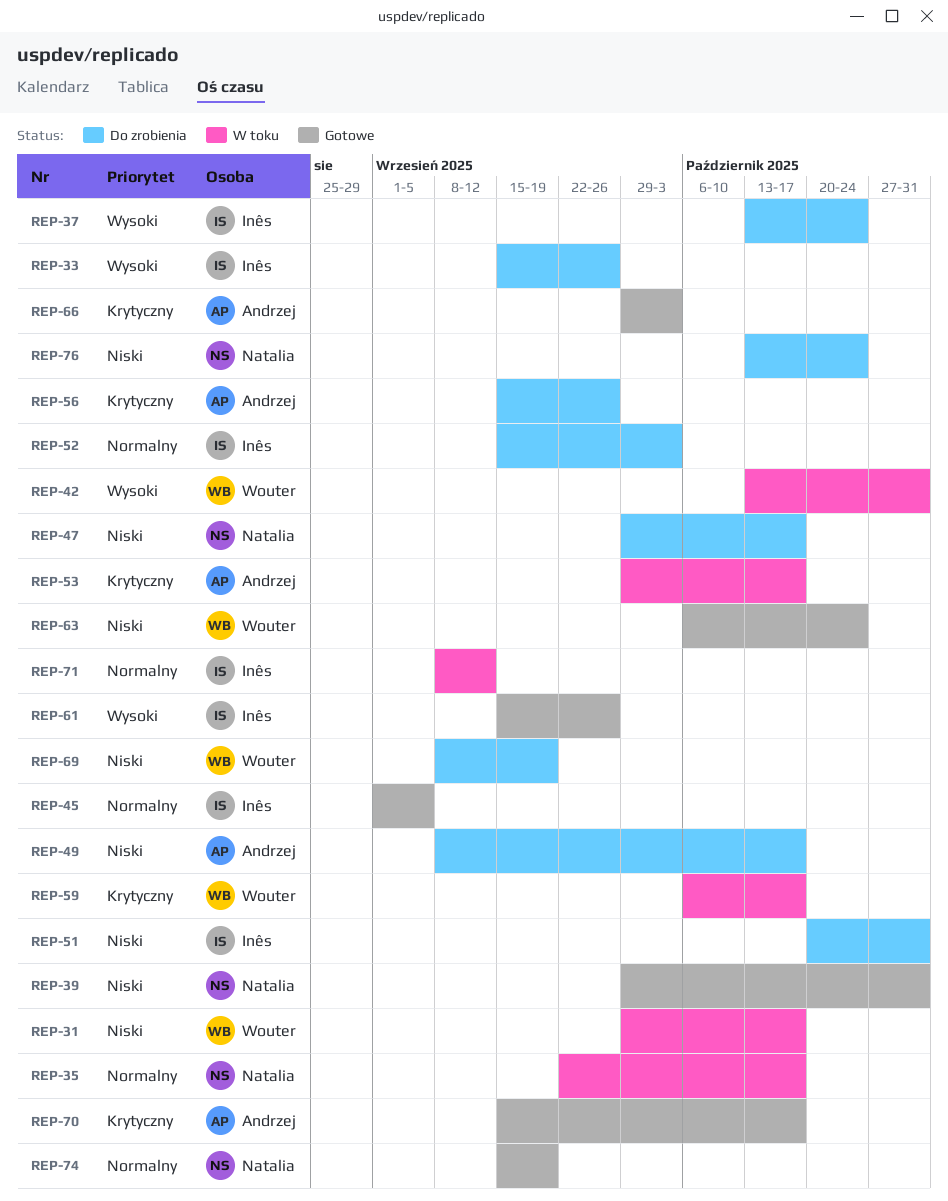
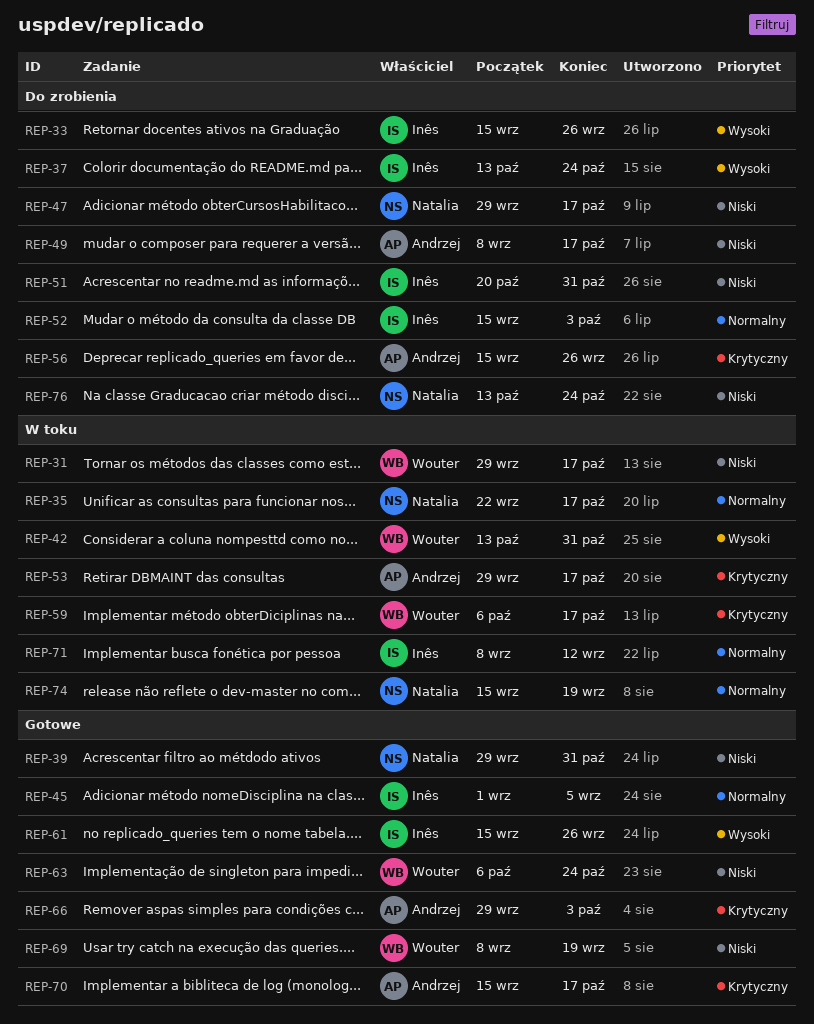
REP-69, status: Do zrobienia -> Gotowe
REP-74, status: Gotowe -> W toku

